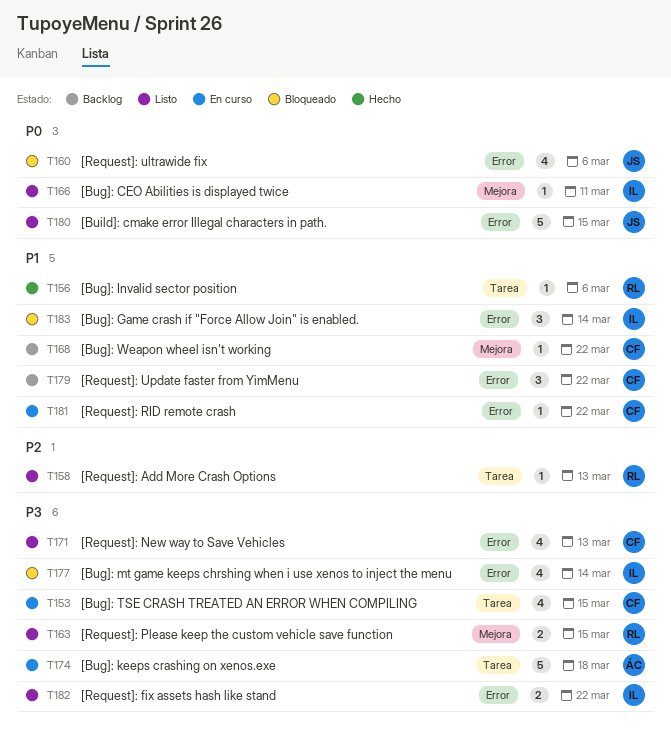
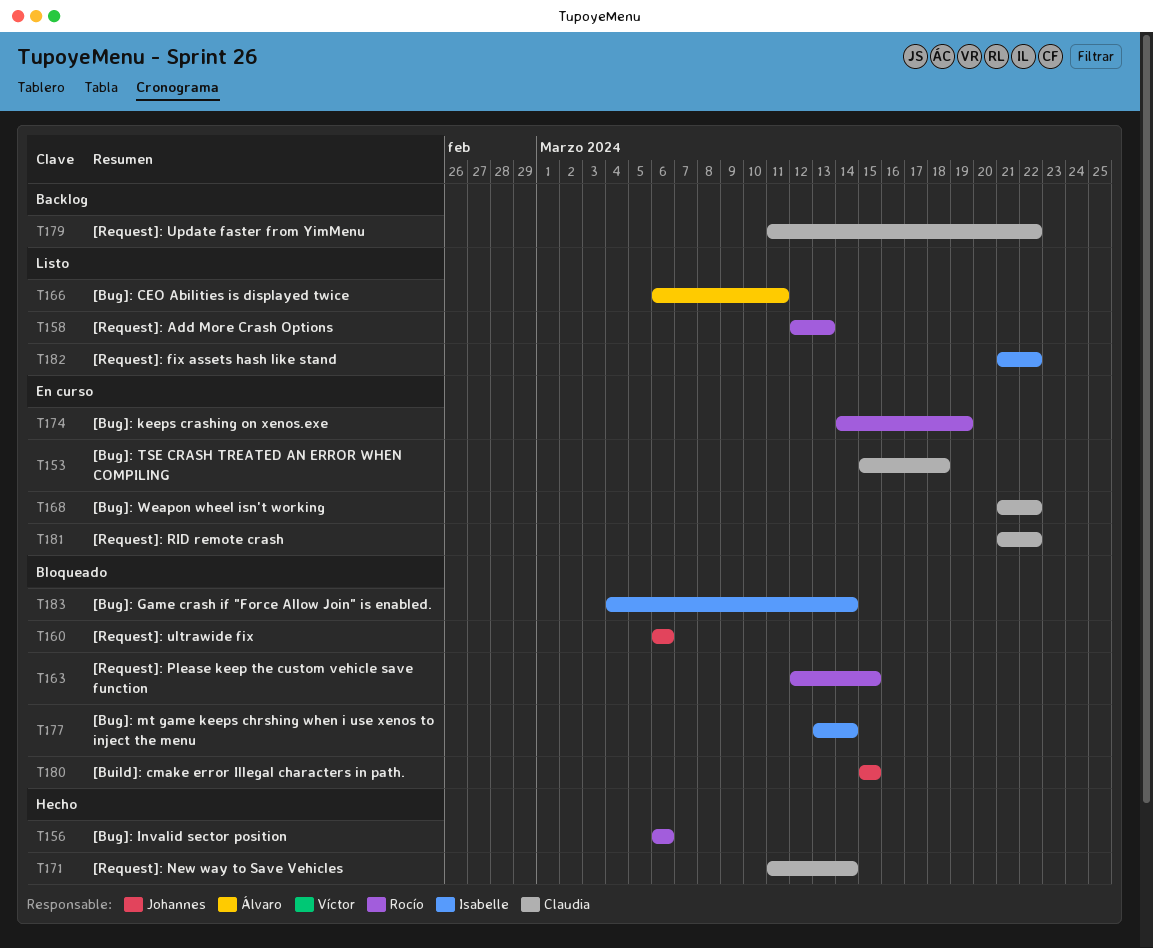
T153, due: Mar 15 -> Mar 18
T163, status: Listo -> Bloqueado
T166, owner: Isabelle -> Álvaro
T168, status: Backlog -> En curso
T171, status: Listo -> Hecho
T171, due: Mar 13 -> Mar 14
T174, owner: Álvaro -> Rocío
T174, due: Mar 18 -> Mar 19
T180, status: Listo -> Bloqueado

